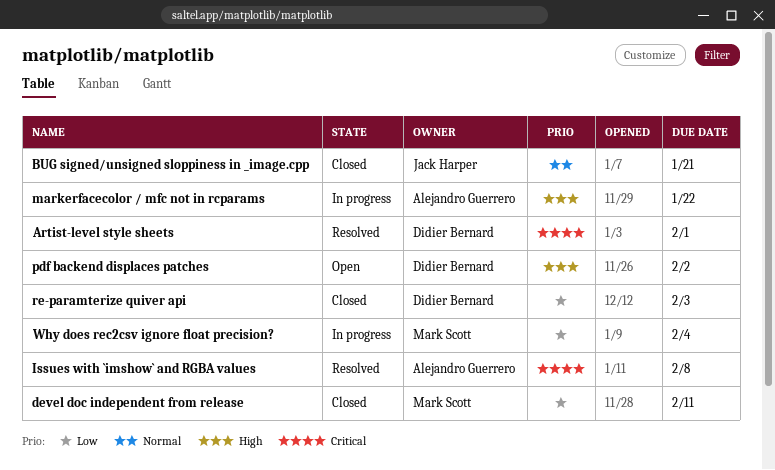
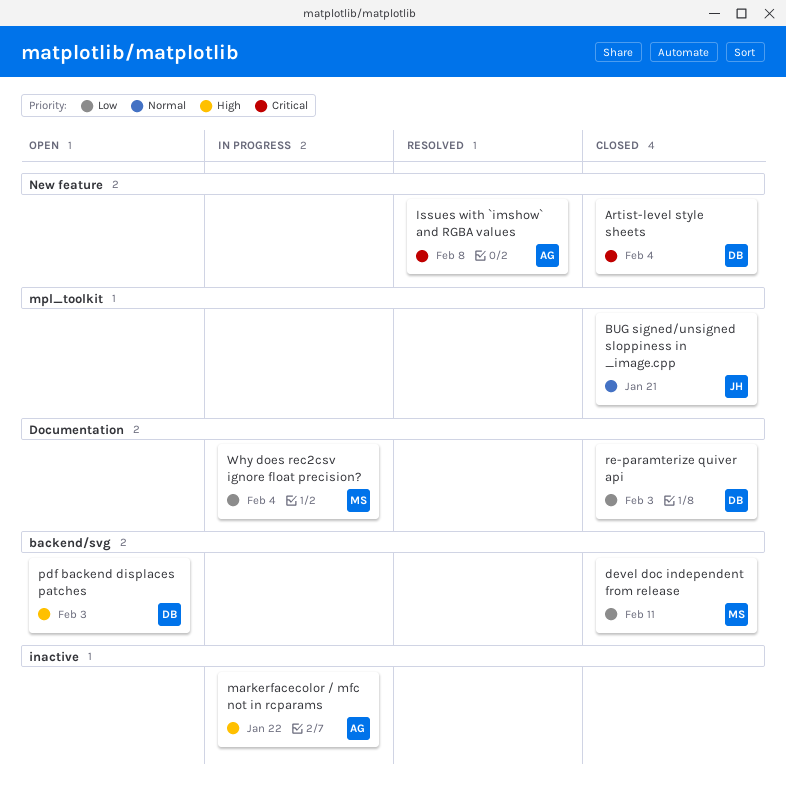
Artist-level style sheets, status: Resolved -> Closed
Artist-level style sheets, due: Feb 1 -> Feb 4
pdf backend displaces patches, due: Feb 2 -> Feb 3

